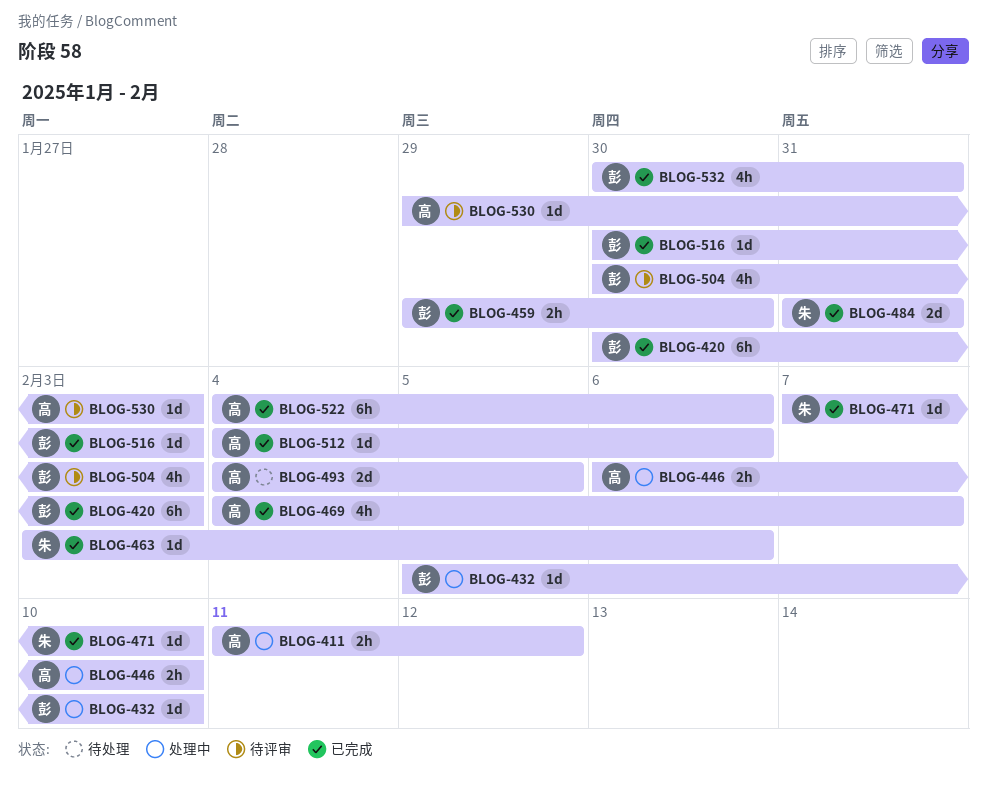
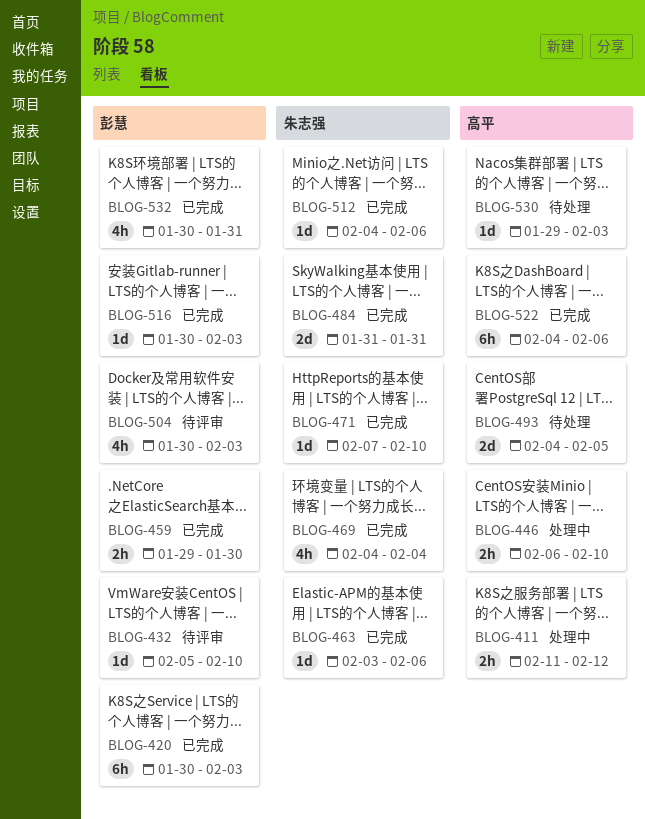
BLOG-432, status: 处理中 -> 待评审
BLOG-469, owner: 高平 -> 朱志强
BLOG-469, due: Feb 7 -> Feb 4
BLOG-512, owner: 高平 -> 朱志强
BLOG-530, status: 待评审 -> 待处理

